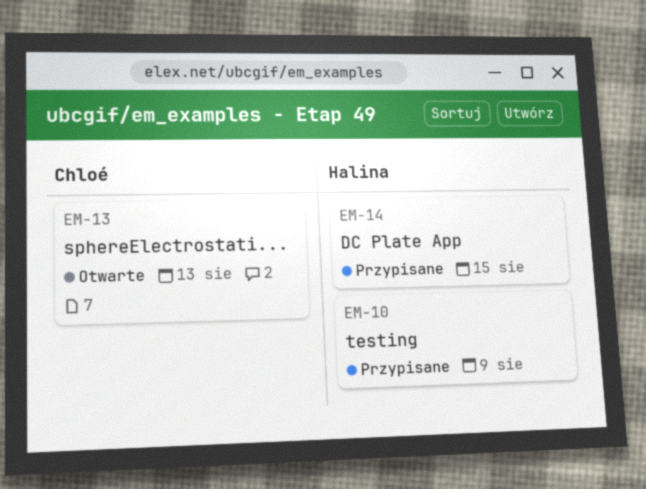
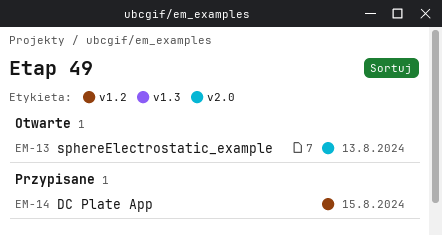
EM-10: present -> none

